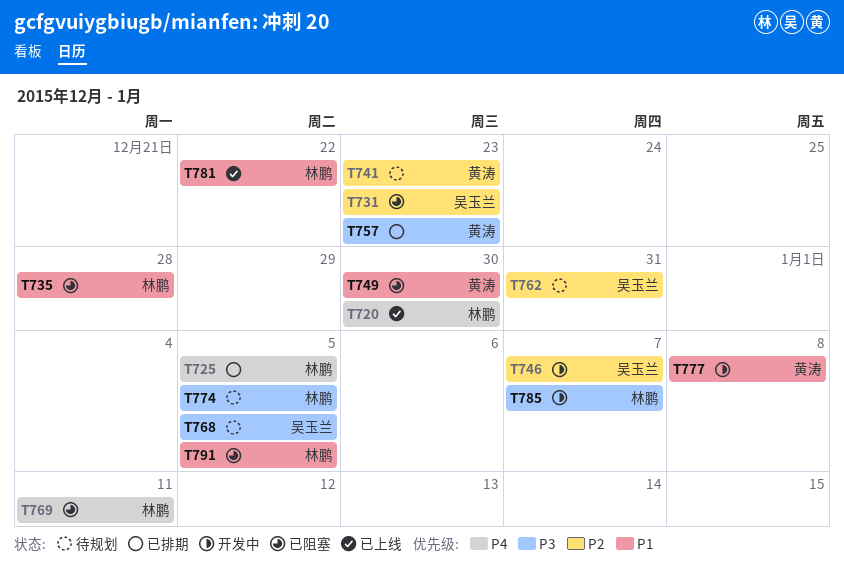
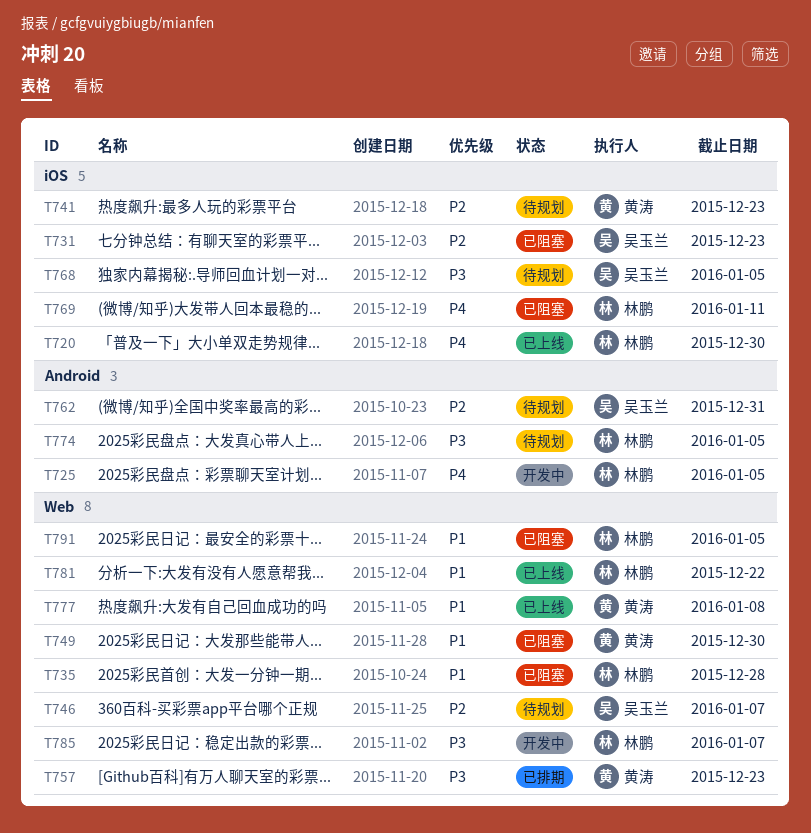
T725, status: 已排期 -> 开发中
T746, status: 开发中 -> 待规划
T777, status: 开发中 -> 已上线

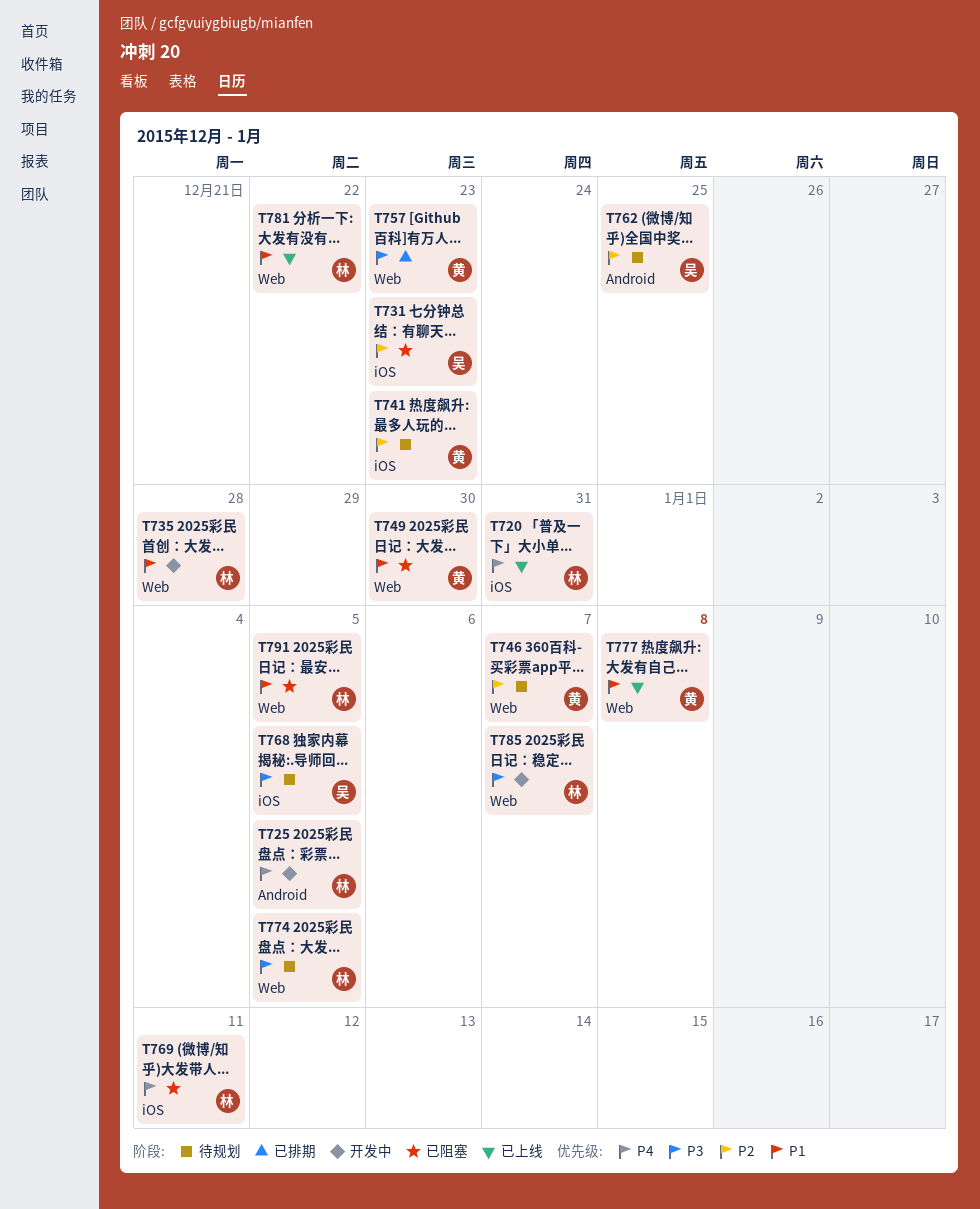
T720, due: Dec 30 -> Dec 31
T735, status: 已阻塞 -> 开发中
T746, owner: 吴玉兰 -> 黄涛
T762, due: Dec 31 -> Dec 25
T774, label: Android -> Web

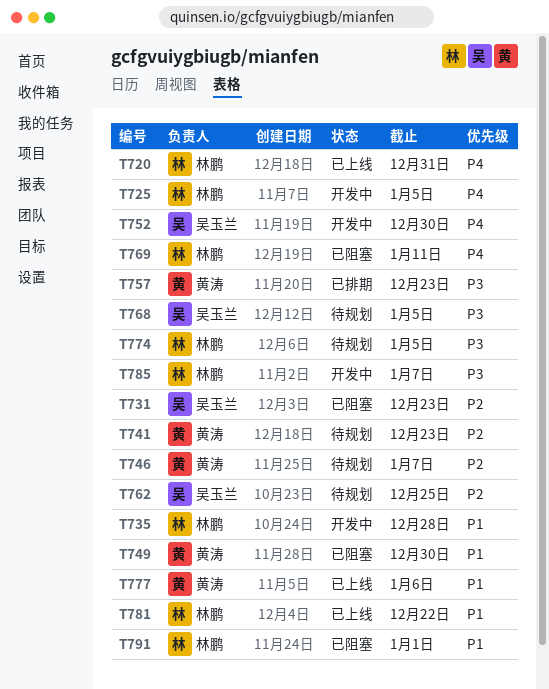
T752: none -> present
T777, due: Jan 8 -> Jan 6
T791, due: Jan 5 -> Jan 1

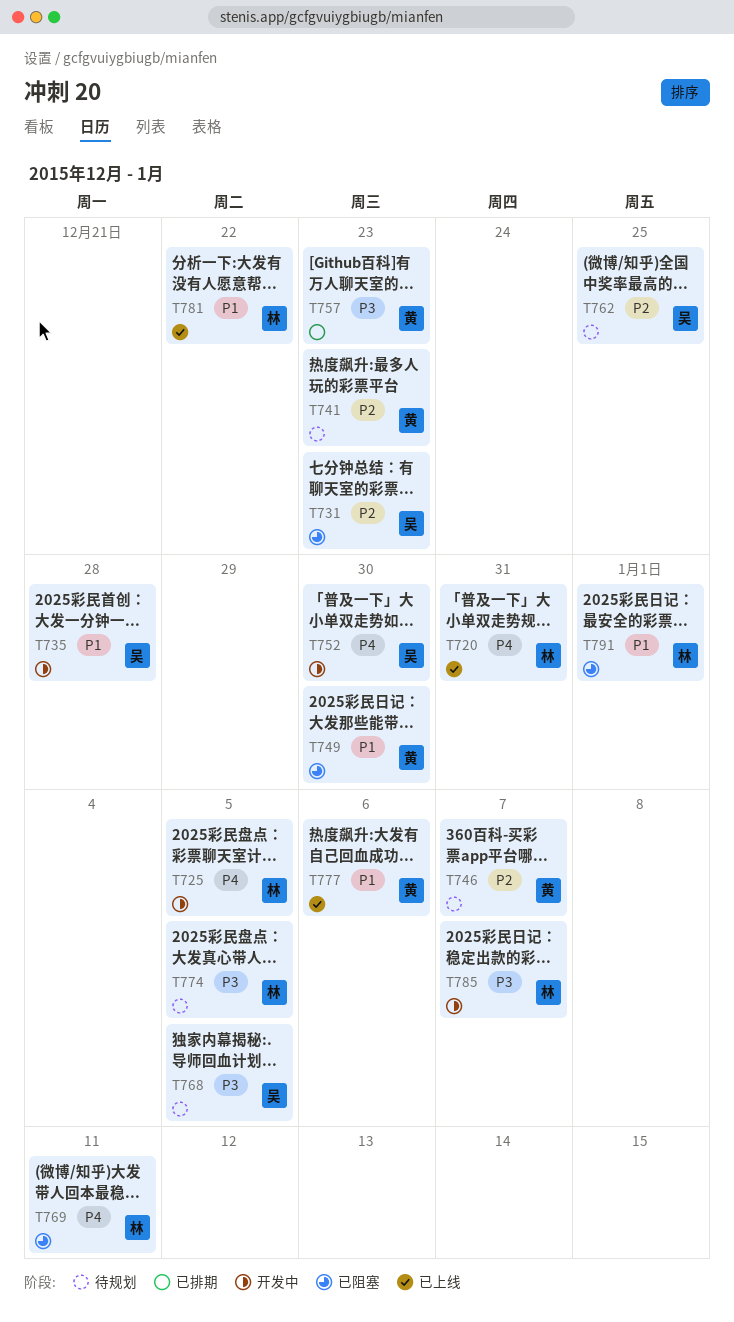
T735, owner: 林鹏 -> 吴玉兰

